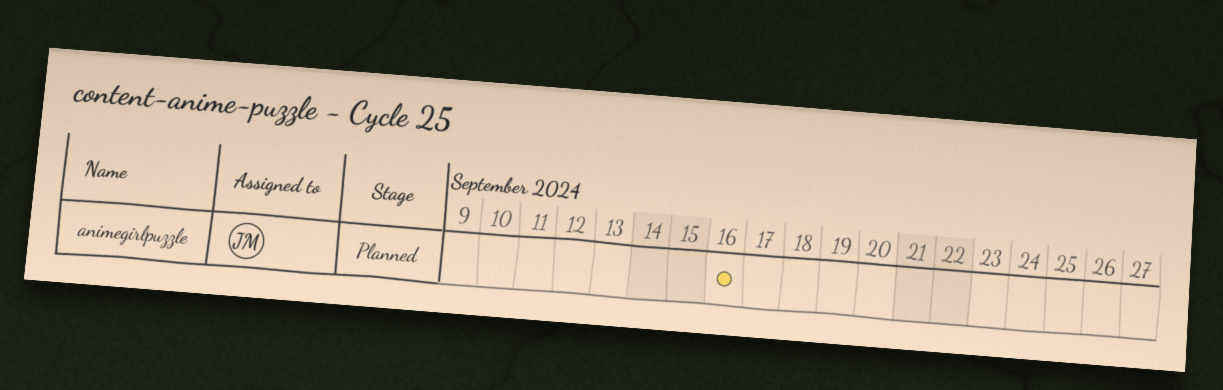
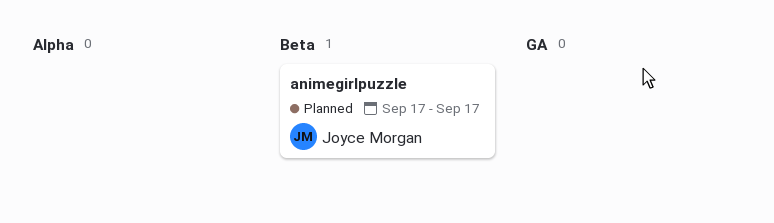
animegirlpuzzle, start: Sep 16 -> Sep 17
animegirlpuzzle, due: Sep 16 -> Sep 17

